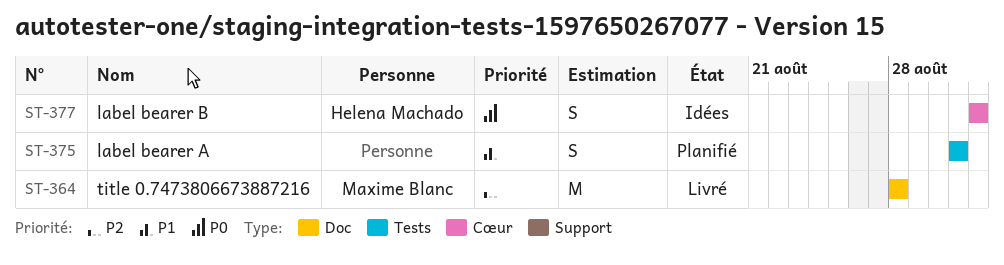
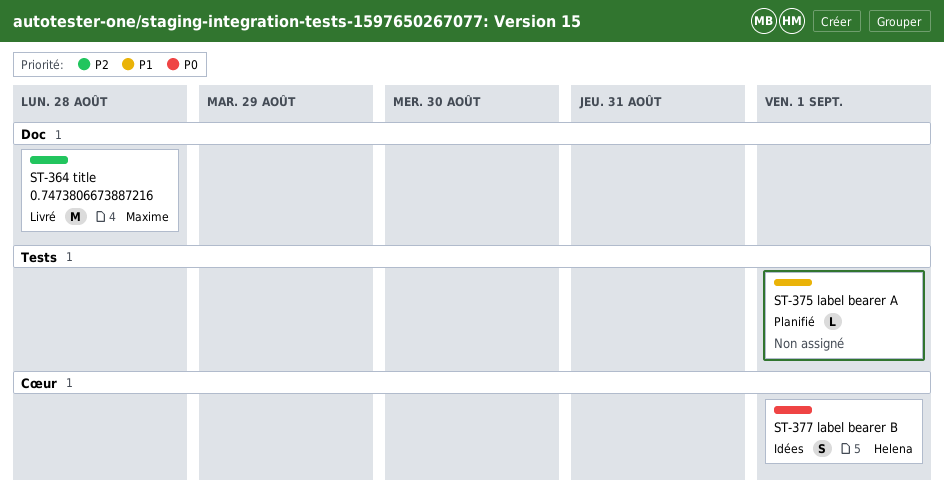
ST-375, estimate: S -> L
ST-375, due: Aug 31 -> Sep 1

